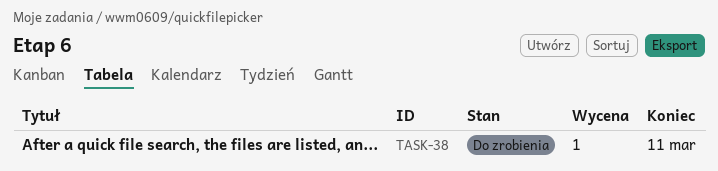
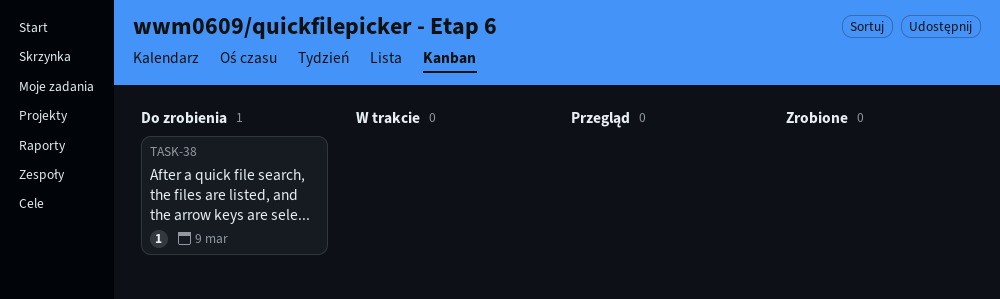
TASK-38, due: Mar 11 -> Mar 9

